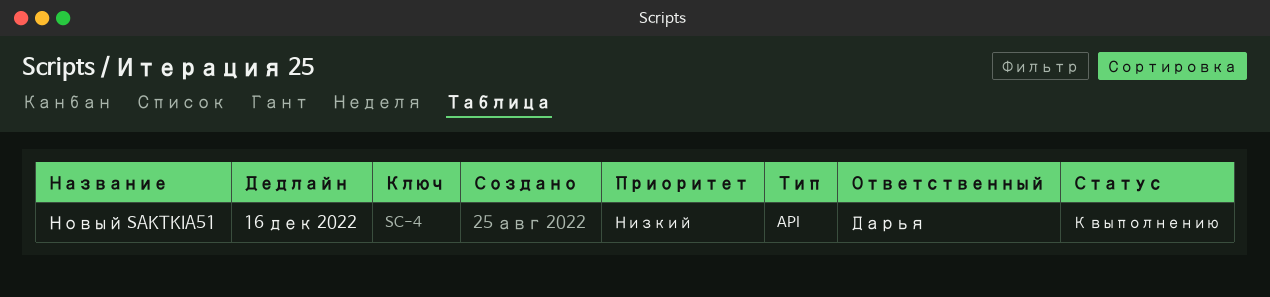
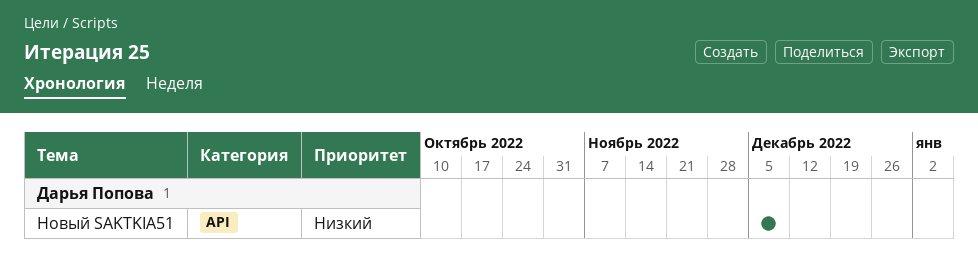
Новый SAKTKIA51, due: Dec 16 -> Dec 9

